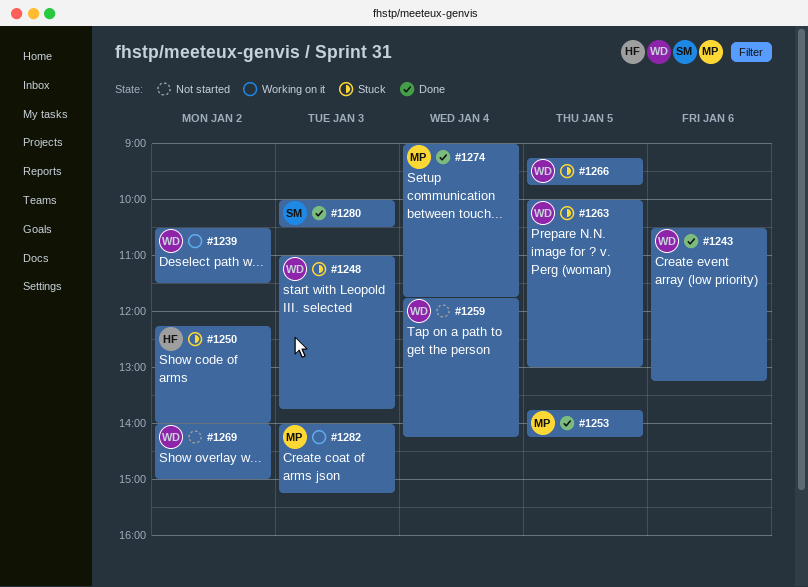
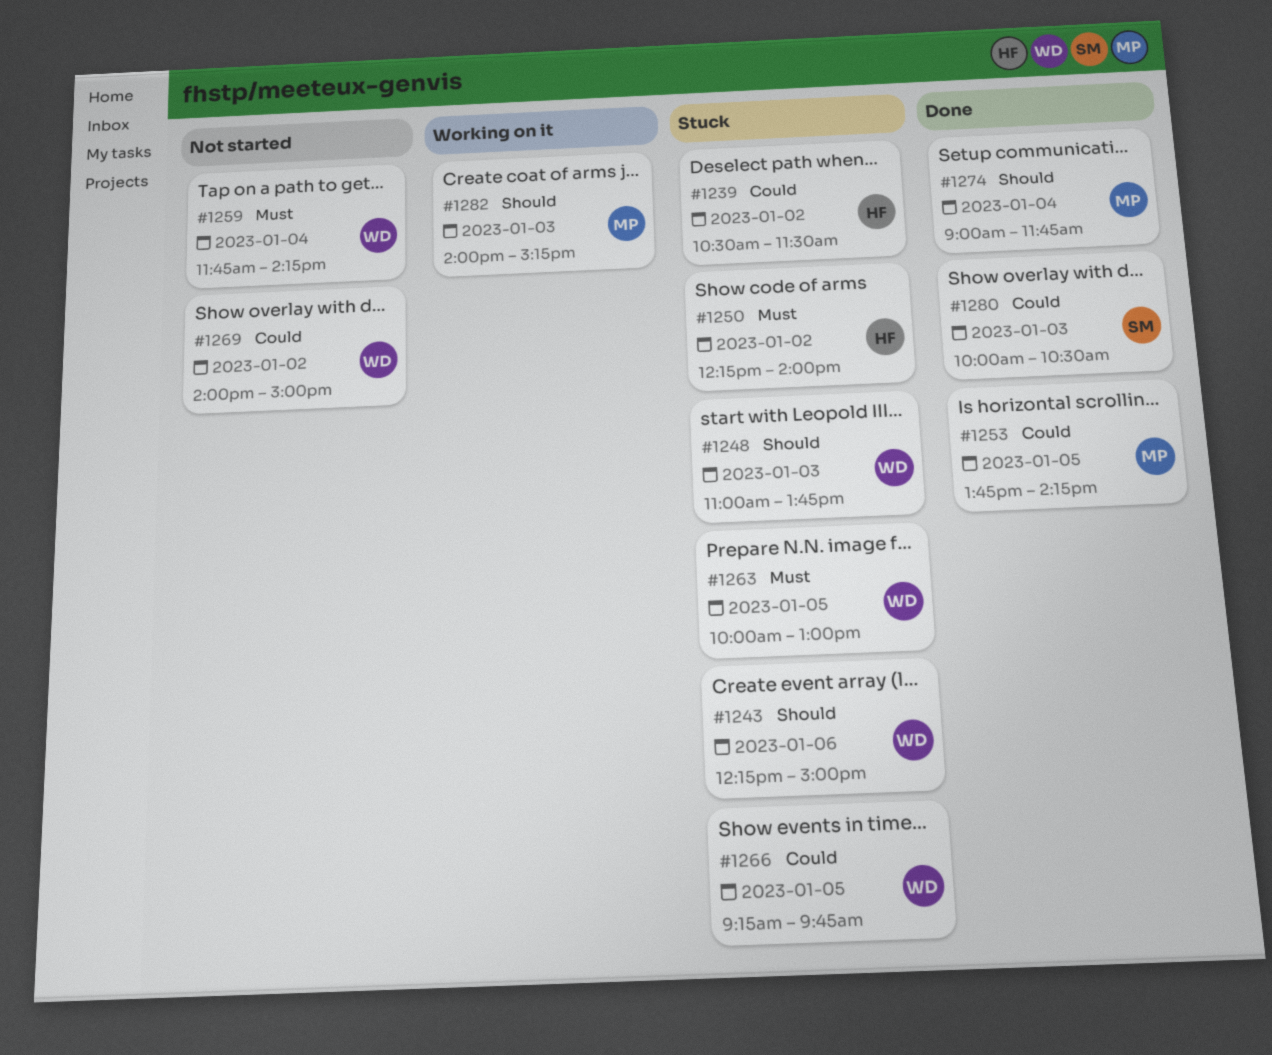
#1239, status: Working on it -> Stuck
#1239, owner: WD -> HF
#1243, status: Done -> Stuck
#1243, begins: 10:30 -> 12:15
#1243, ends: 13:15 -> 15:00

